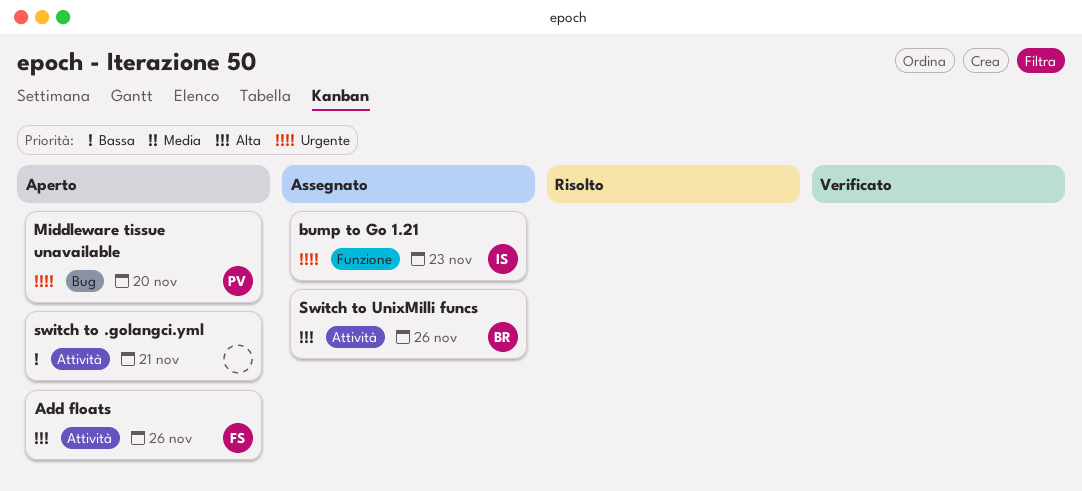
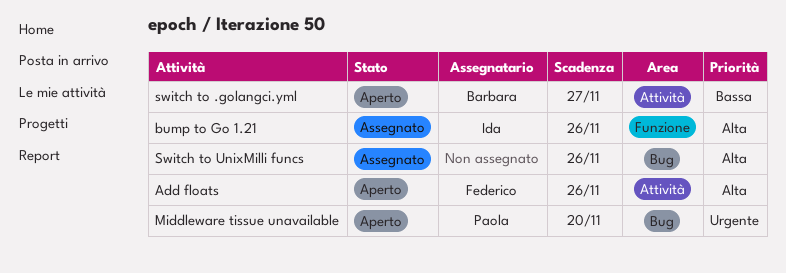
bump to Go 1.21, priority: Urgente -> Alta
bump to Go 1.21, due: Nov 23 -> Nov 26
switch to .golangci.yml, owner: none -> Barbara
switch to .golangci.yml, due: Nov 21 -> Nov 27
Switch to UnixMilli funcs, owner: Barbara -> none
Switch to UnixMilli funcs, label: Attività -> Bug

